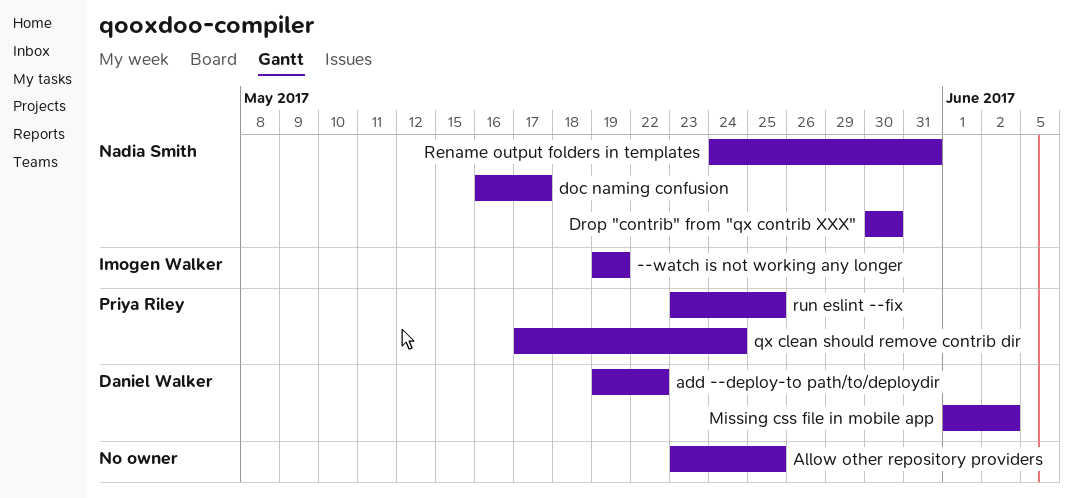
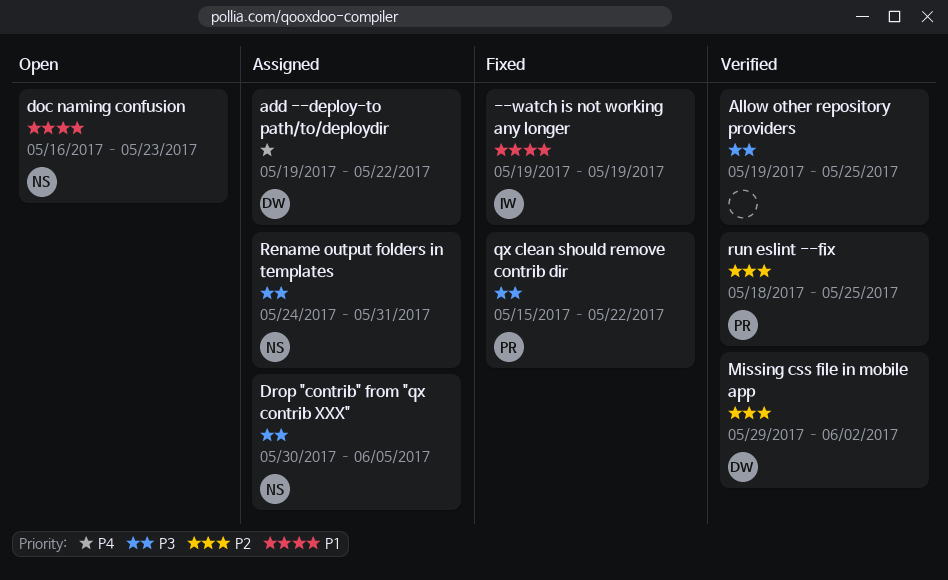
Allow other repository providers, start: May 23 -> May 19
doc naming confusion, due: May 17 -> May 23
Drop "contrib" from "qx contrib XXX", due: May 30 -> Jun 5
Missing css file in mobile app, start: Jun 1 -> May 29
qx clean should remove contrib dir, start: May 17 -> May 15
qx clean should remove contrib dir, due: May 24 -> May 22
run eslint --fix, start: May 23 -> May 18

